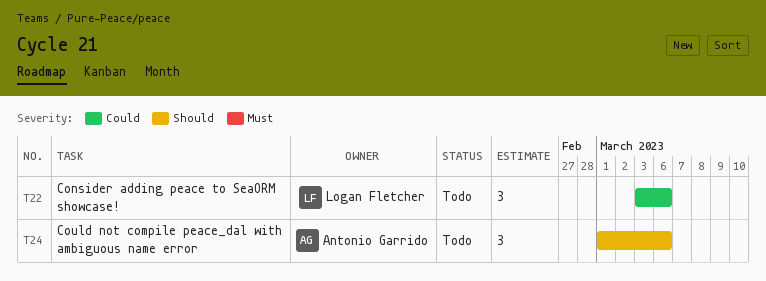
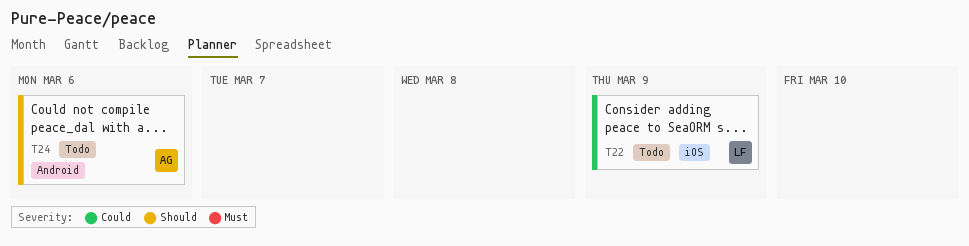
T22, due: Mar 6 -> Mar 9

